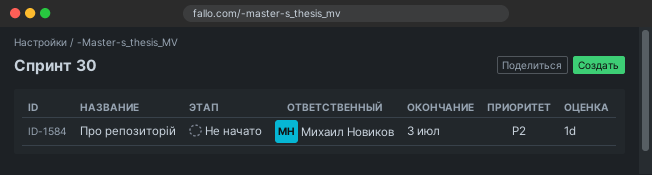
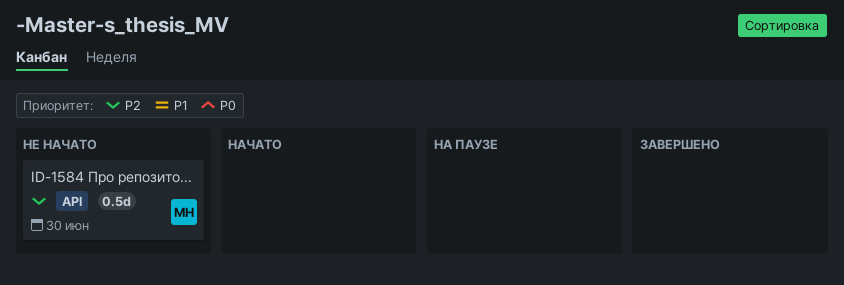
ID-1584, estimate: 1d -> 0.5d
ID-1584, due: Jul 3 -> Jun 30

